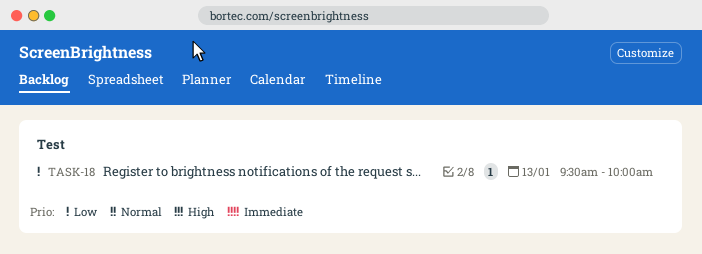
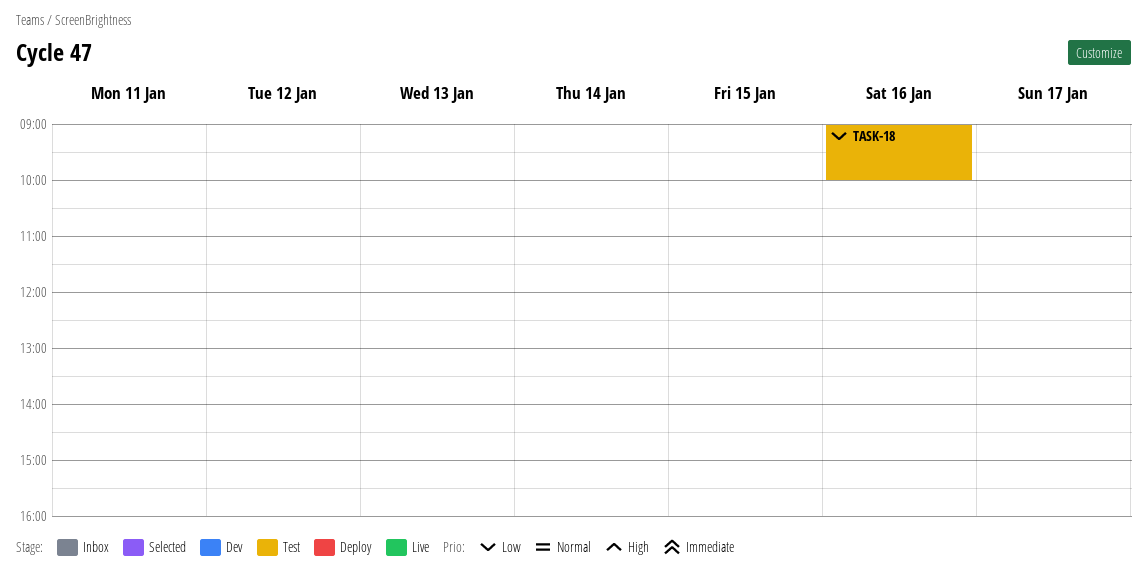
TASK-18, day: Jan 13 -> Jan 16
TASK-18, begins: 09:30 -> 09:00

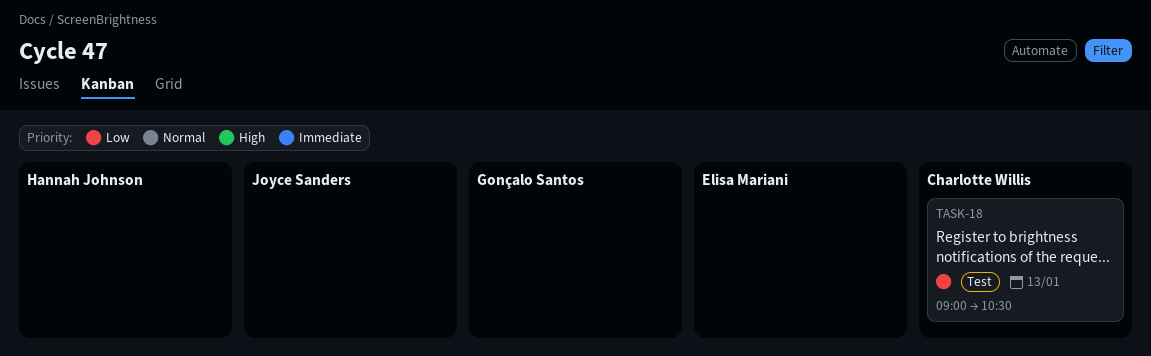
TASK-18, day: Jan 16 -> Jan 13
TASK-18, ends: 10:00 -> 10:30

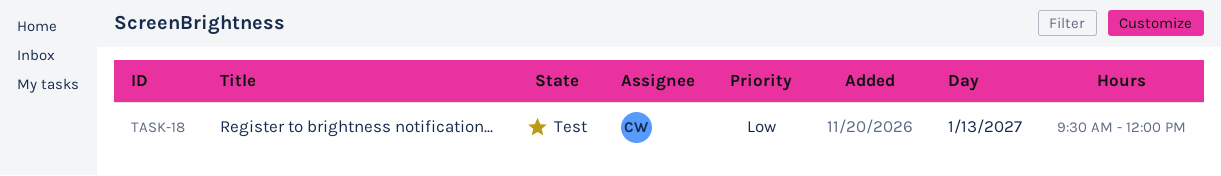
TASK-18, begins: 09:00 -> 09:30
TASK-18, ends: 10:30 -> 12:00

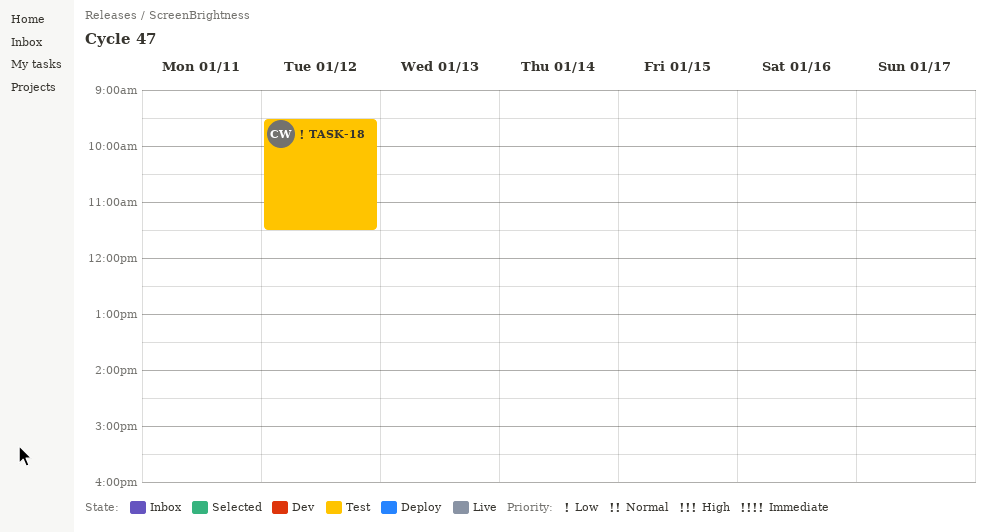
TASK-18, day: Jan 13 -> Jan 12
TASK-18, ends: 12:00 -> 11:30

